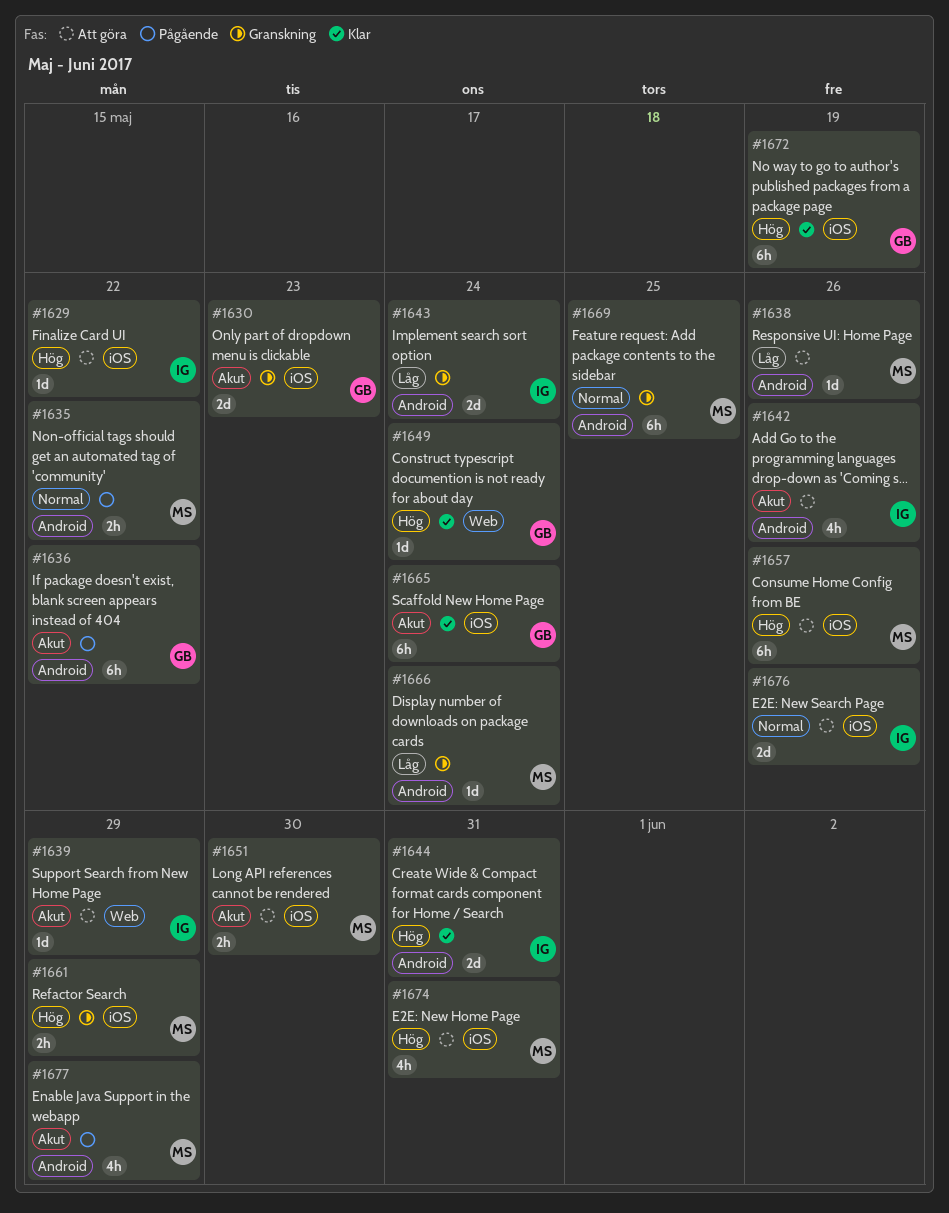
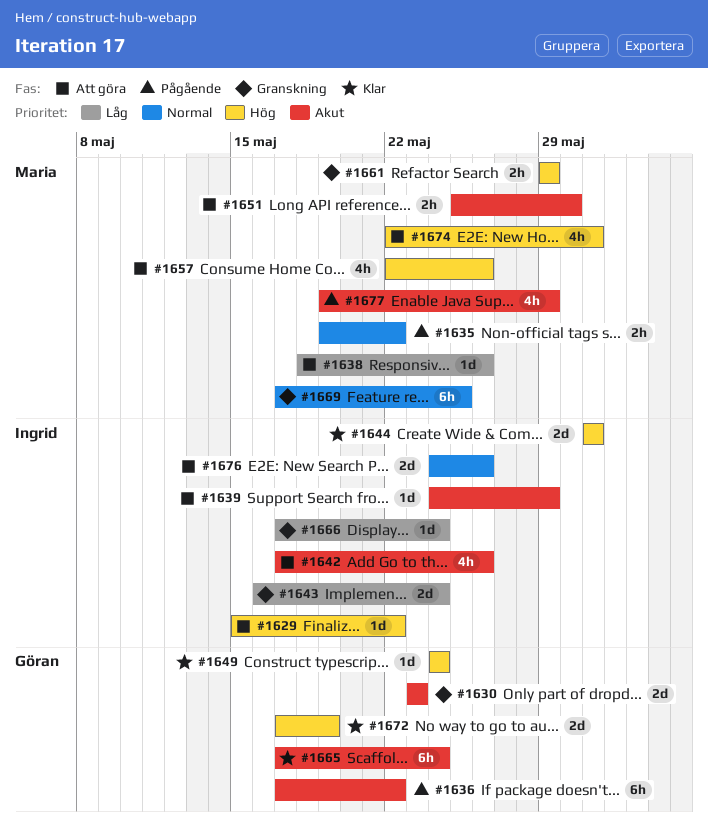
#1657, estimate: 6h -> 4h
#1666, owner: Maria -> Ingrid
#1672, estimate: 6h -> 2d

